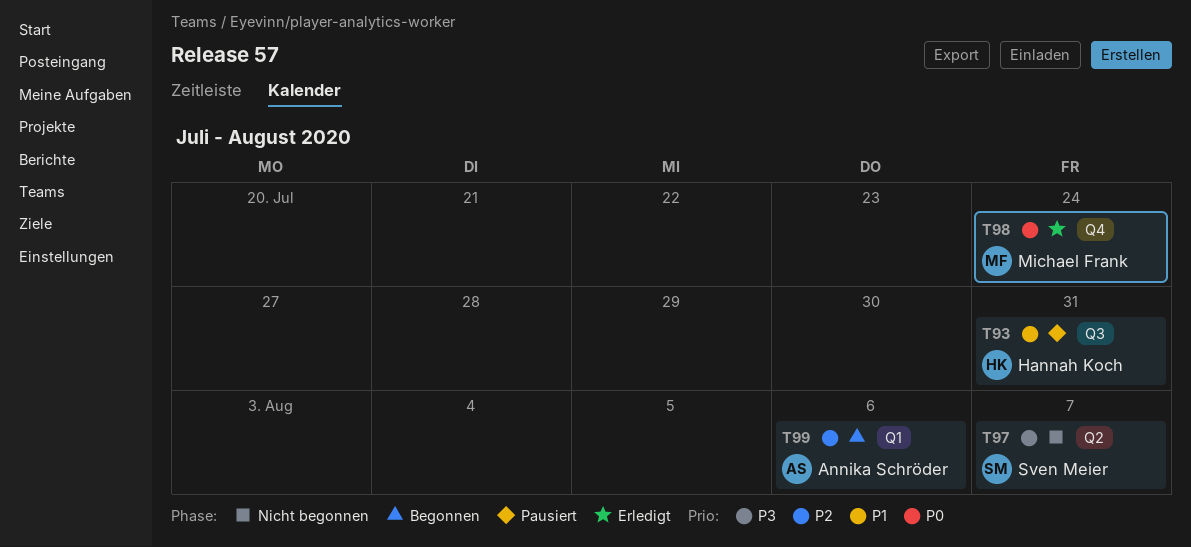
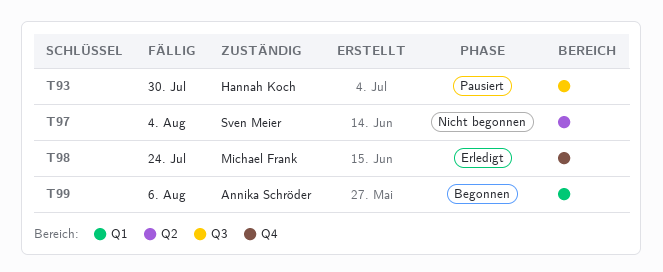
T93, due: Jul 31 -> Jul 30
T97, due: Aug 7 -> Aug 4

